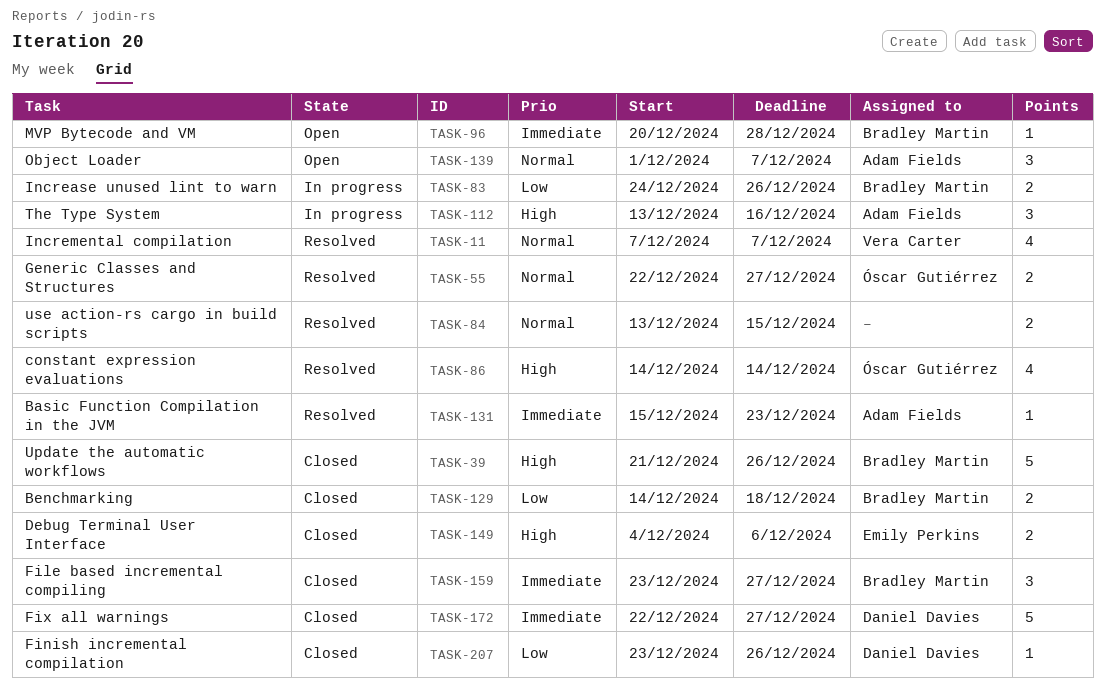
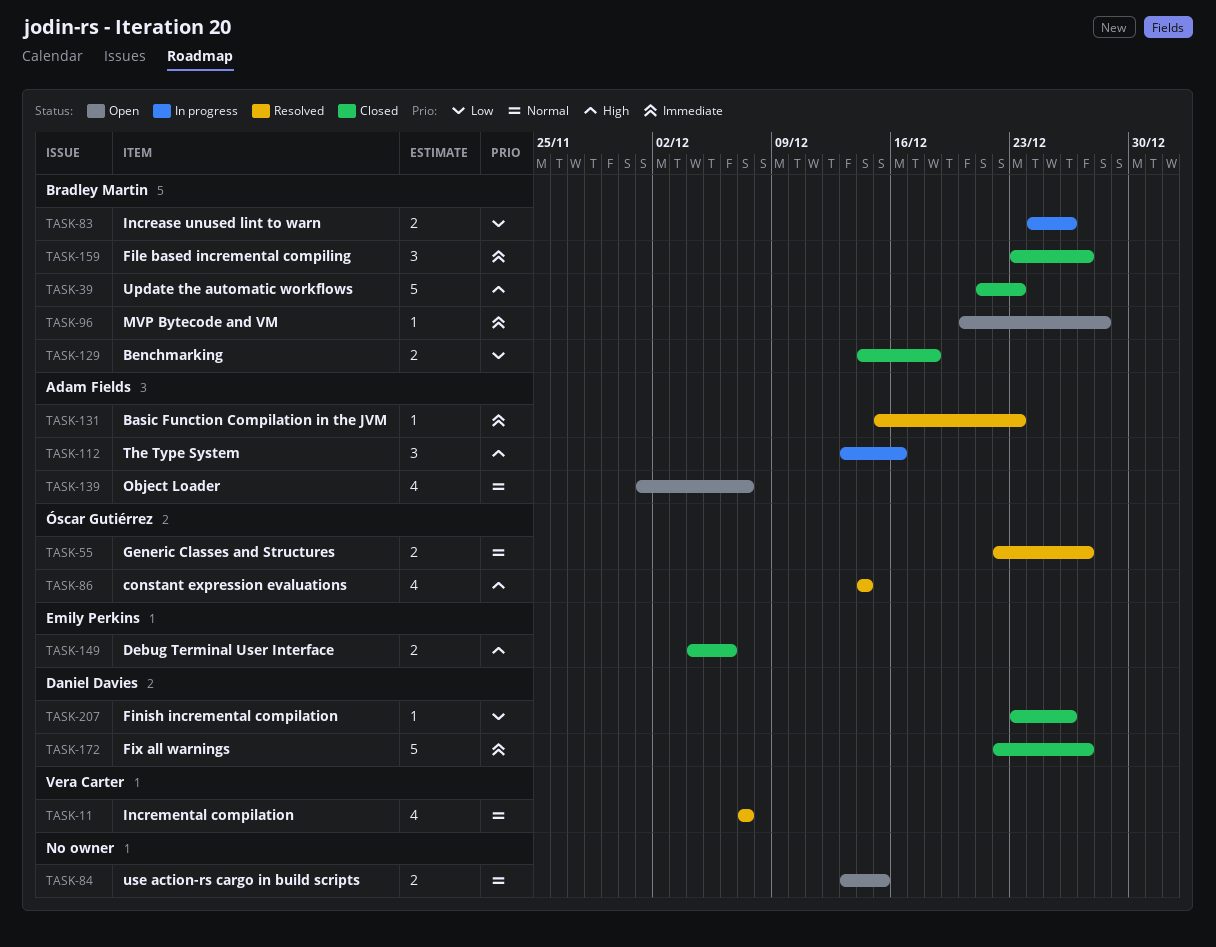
TASK-39, due: Dec 26 -> Dec 23
TASK-84, status: Resolved -> Open
TASK-139, estimate: 3 -> 4

